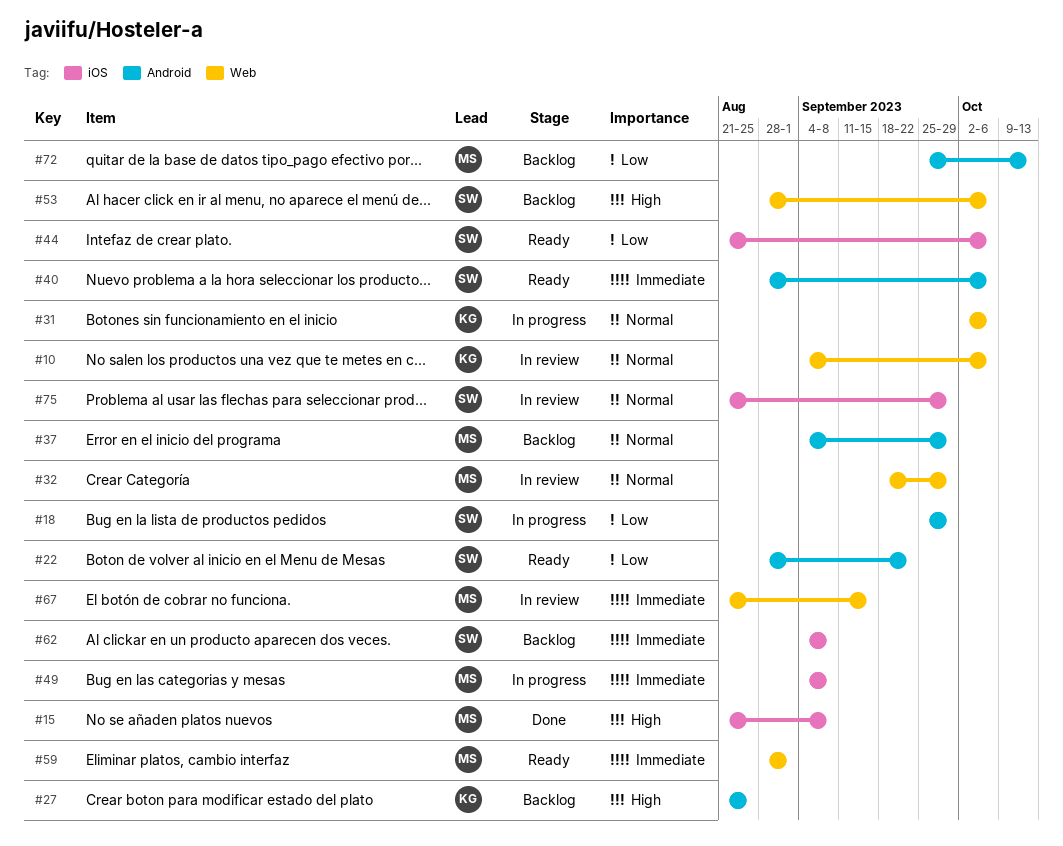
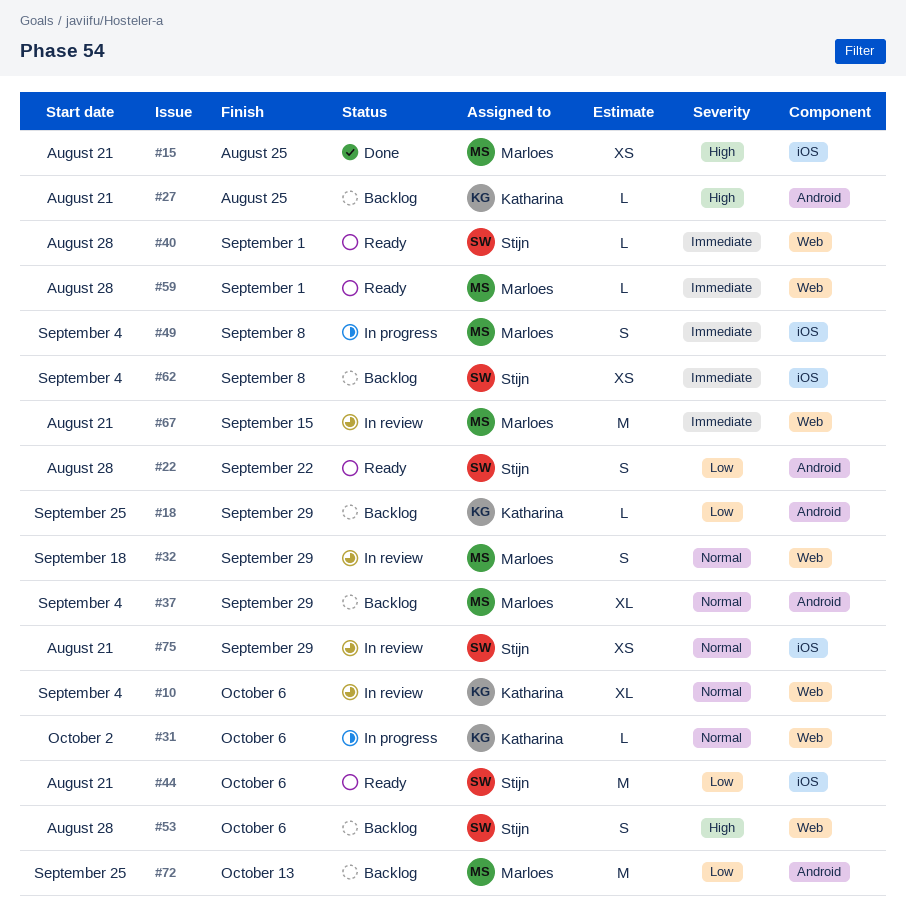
#15, due: Sep 8 -> Aug 25
#18, status: In progress -> Backlog
#18, owner: Stijn -> Katharina
#40, label: Android -> Web
#40, due: Oct 6 -> Sep 1

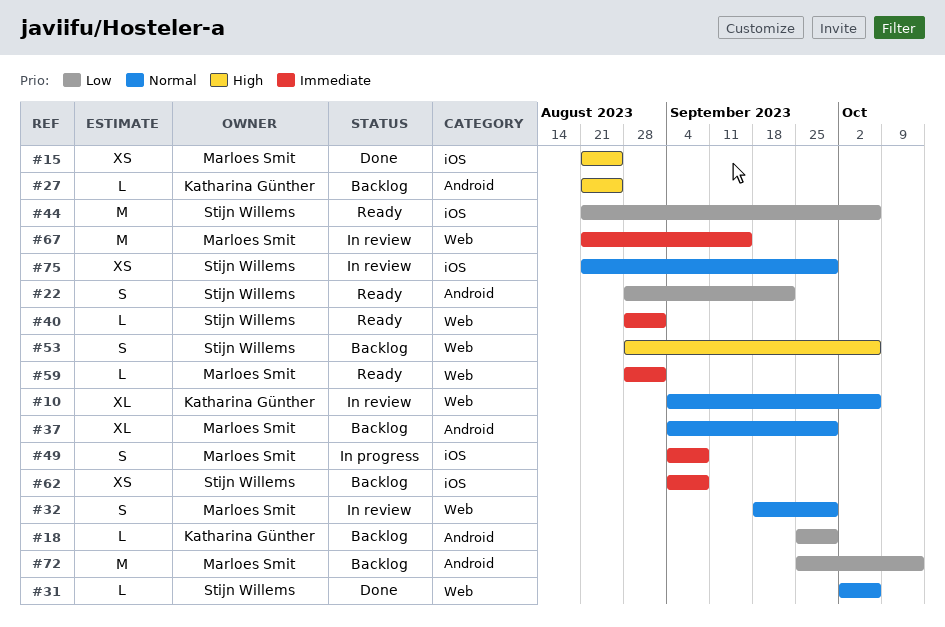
#31, status: In progress -> Done
#31, owner: Katharina Günther -> Stijn Willems

